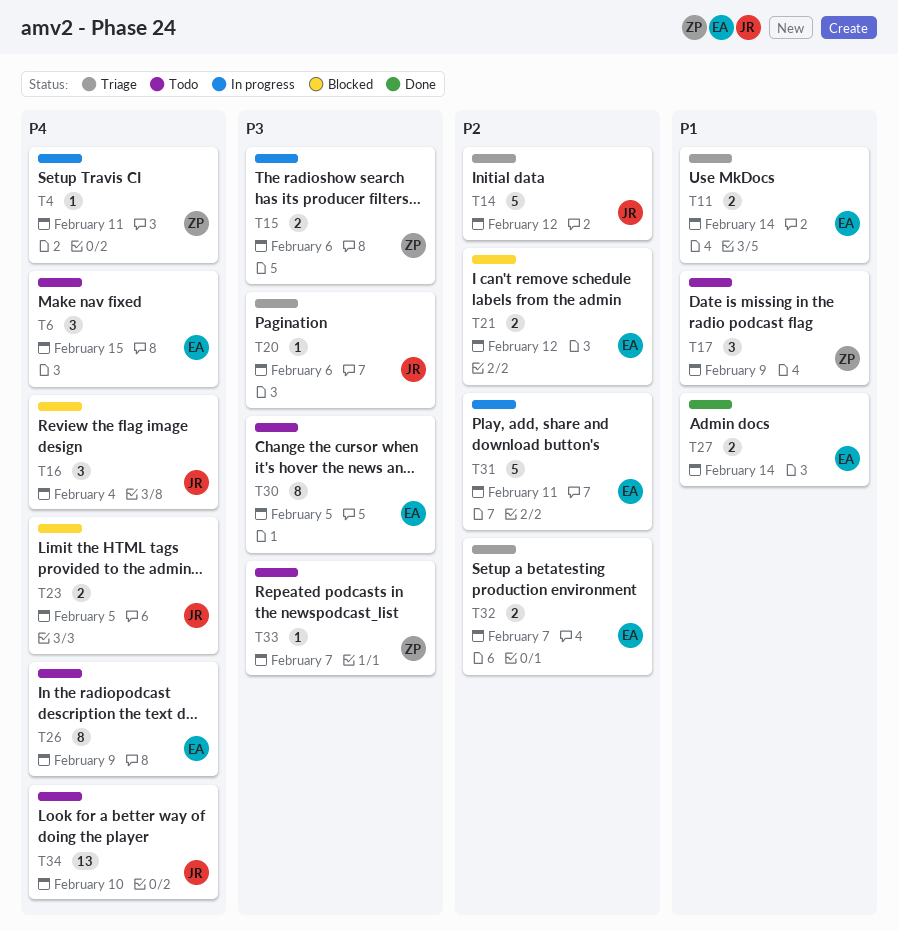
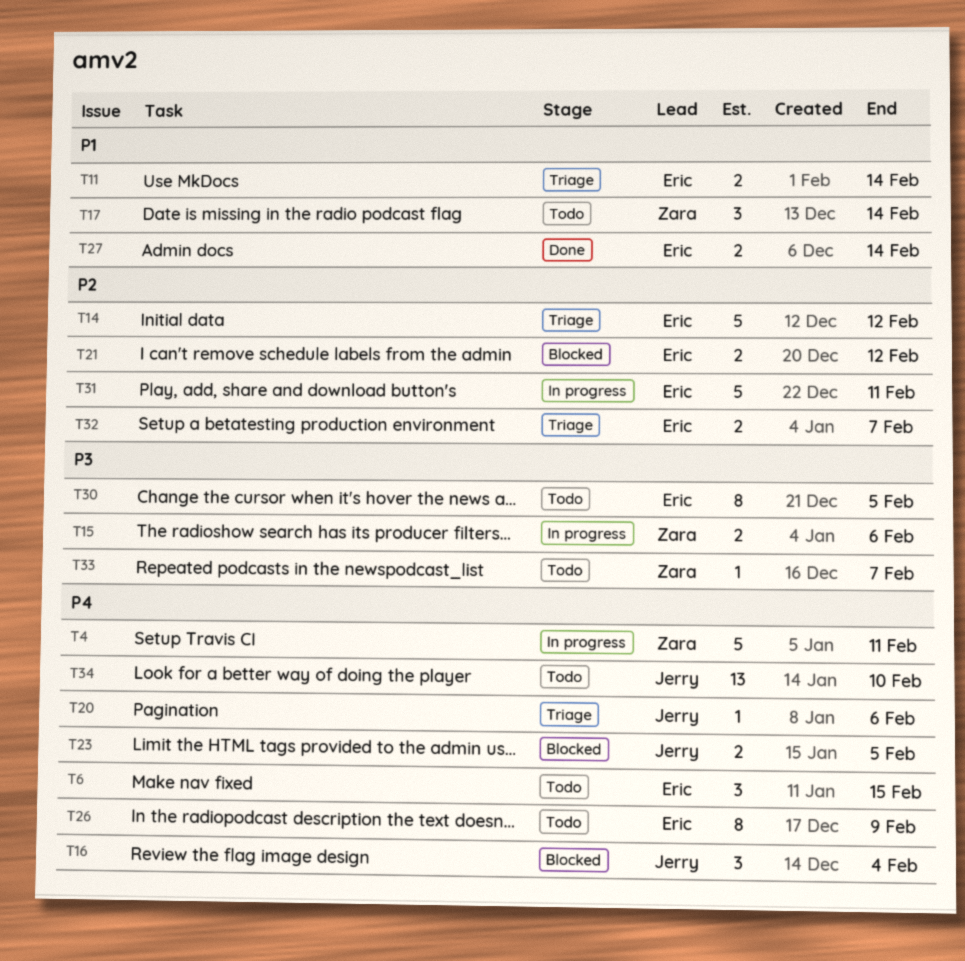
T4, estimate: 1 -> 5
T14, owner: Jerry -> Eric
T17, due: Feb 9 -> Feb 14
T20, priority: P3 -> P4

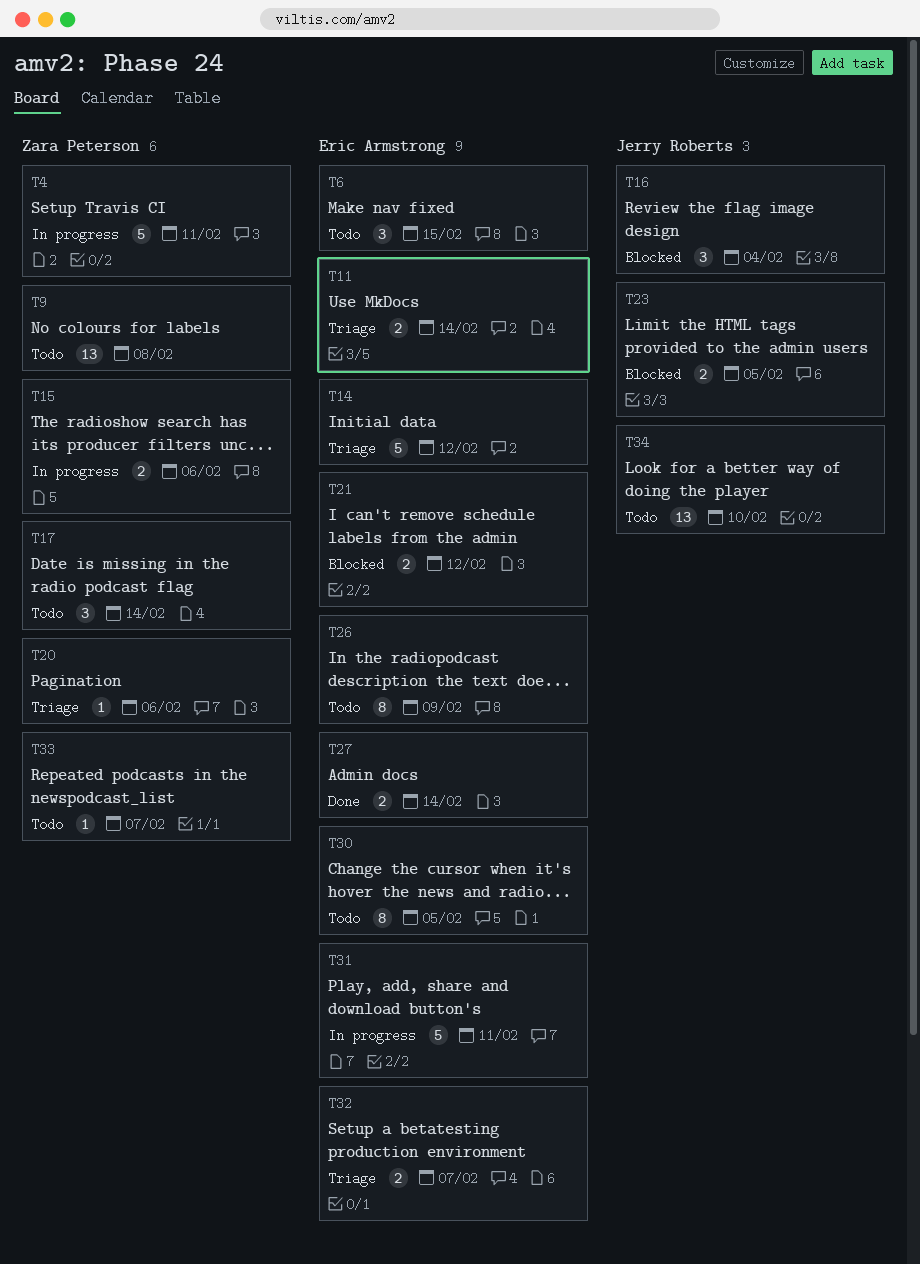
T9: none -> present
T20, owner: Jerry Roberts -> Zara Peterson

